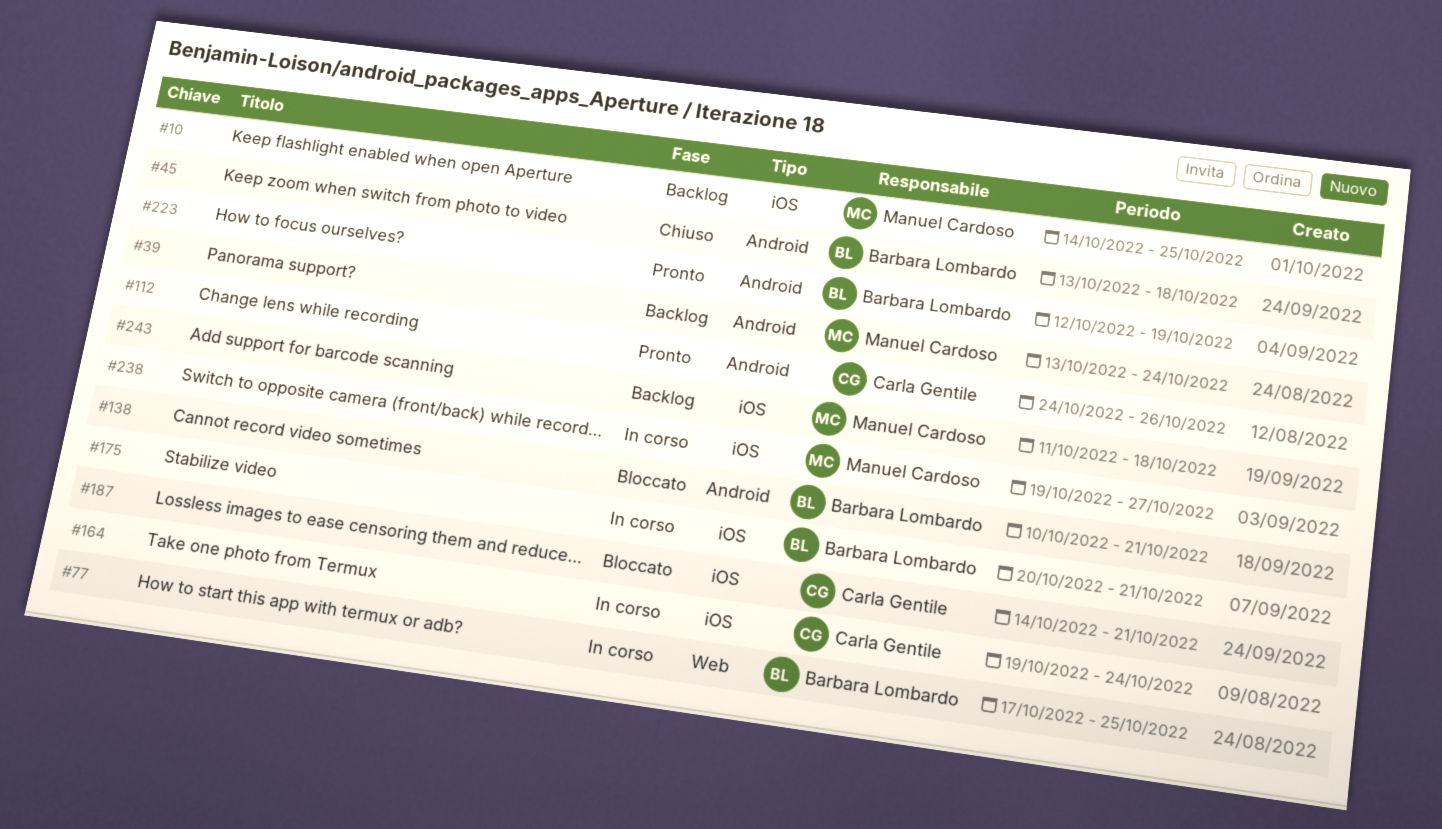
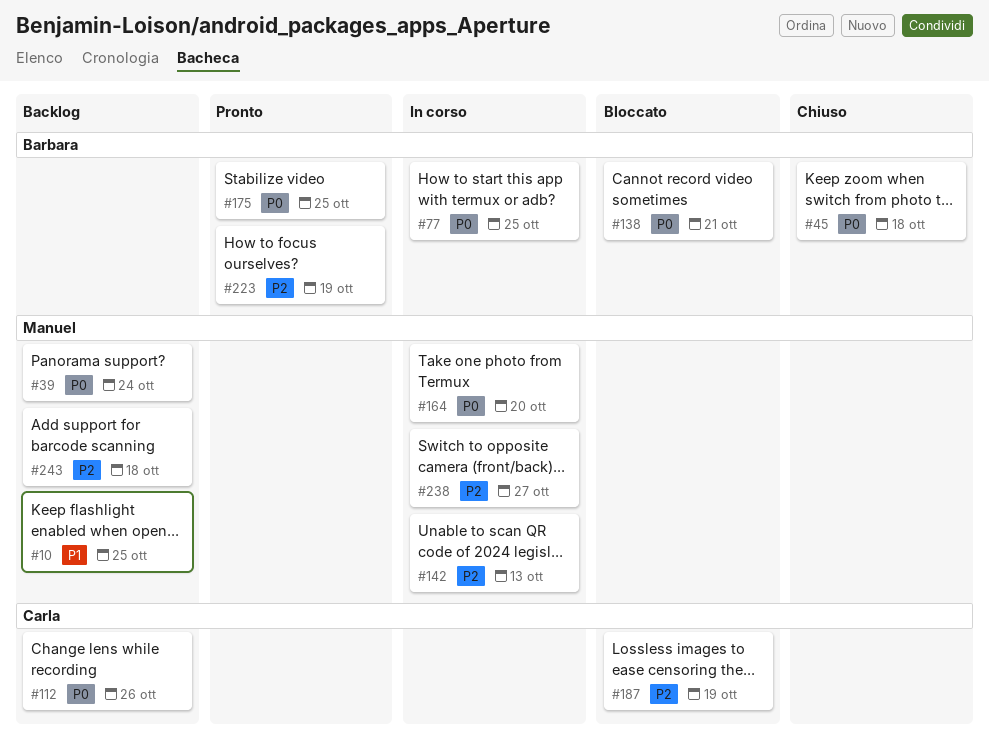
#112, status: Pronto -> Backlog
#142: none -> present
#164, owner: Carla Gentile -> Manuel Cardoso
#164, due: Oct 24 -> Oct 20
#175, status: In corso -> Pronto
#175, due: Oct 21 -> Oct 25
#187, due: Oct 21 -> Oct 19

